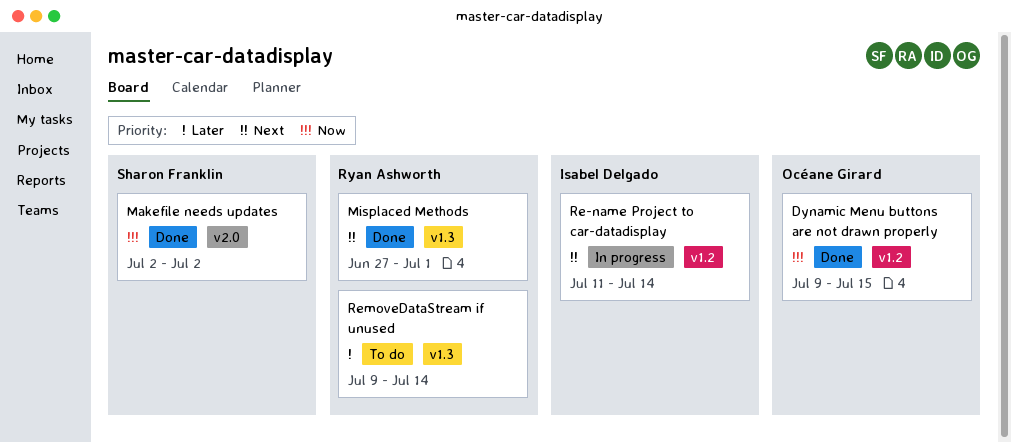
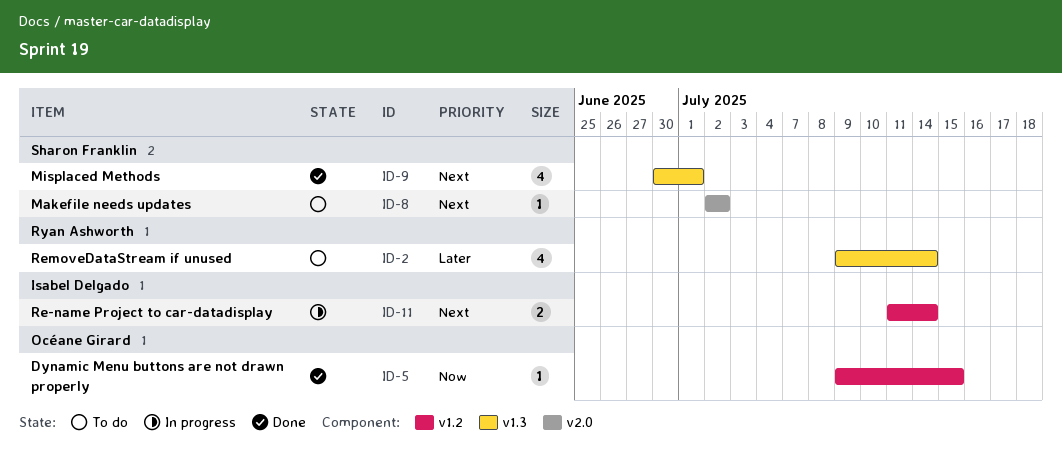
Makefile needs updates, status: Done -> To do
Makefile needs updates, priority: Now -> Next
Misplaced Methods, owner: Ryan Ashworth -> Sharon Franklin
Misplaced Methods, start: Jun 27 -> Jun 30

